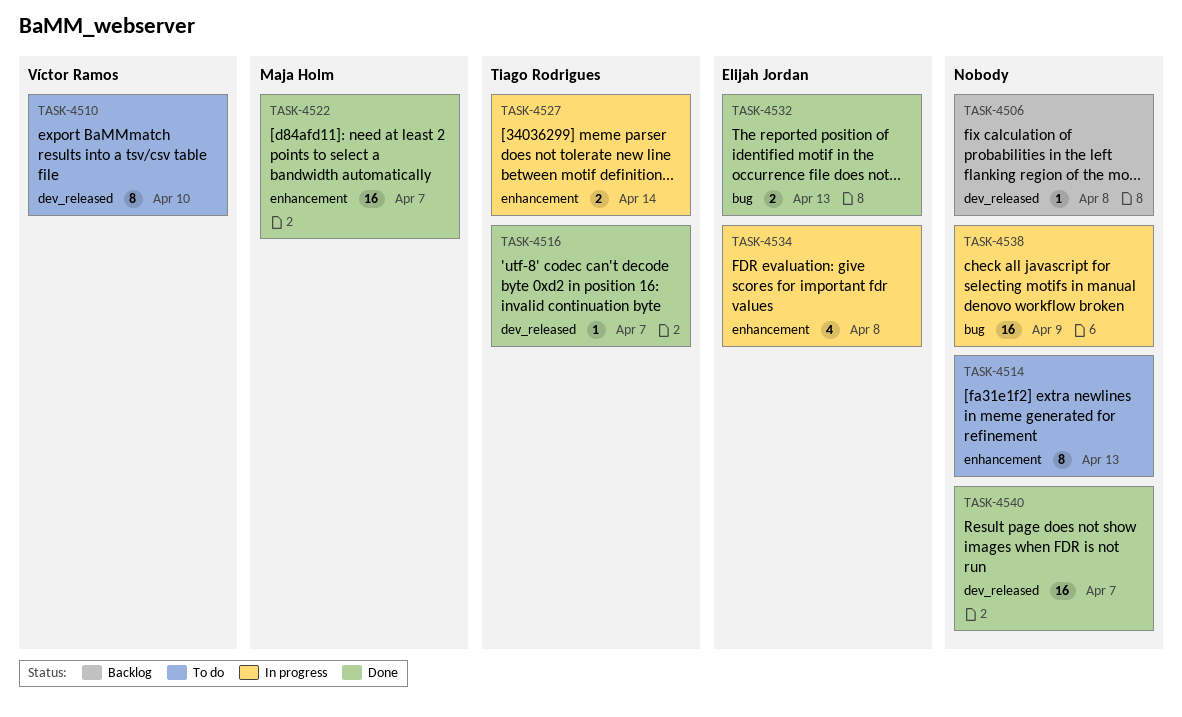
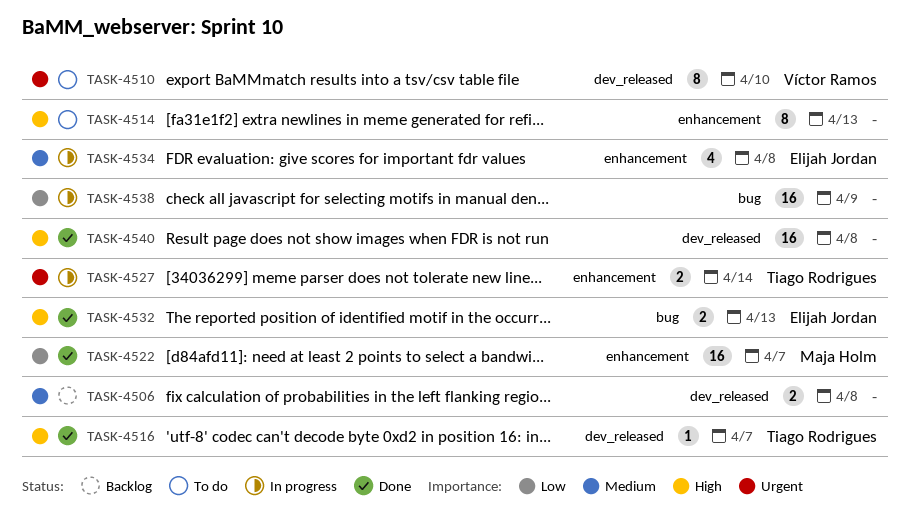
TASK-4506, estimate: 1 -> 2
TASK-4540, due: Apr 7 -> Apr 8

